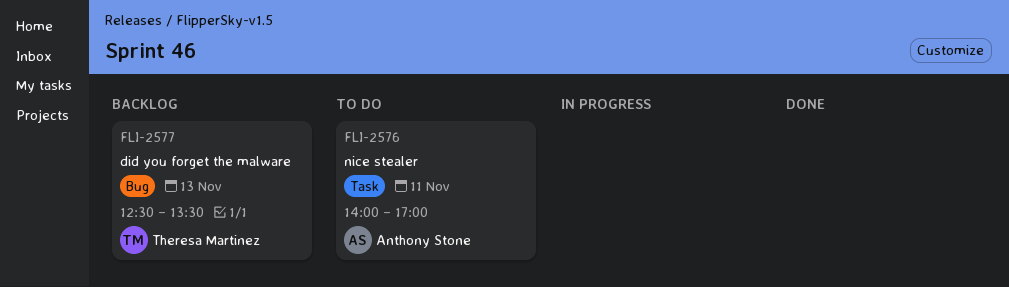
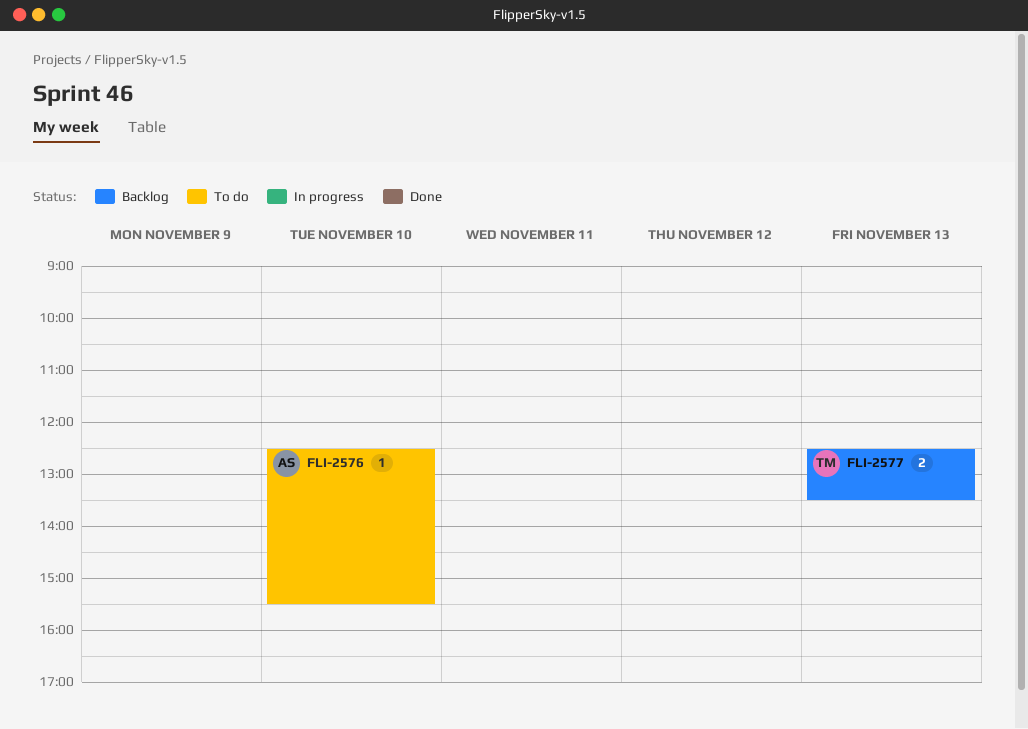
FLI-2576, day: Nov 11 -> Nov 10
FLI-2576, begins: 14:00 -> 12:30
FLI-2576, ends: 17:00 -> 15:30

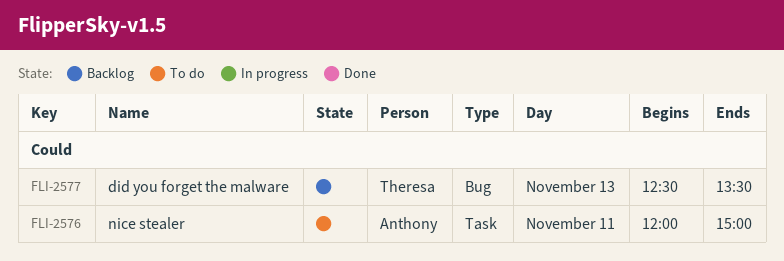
FLI-2576, day: Nov 10 -> Nov 11
FLI-2576, begins: 12:30 -> 12:00
FLI-2576, ends: 15:30 -> 15:00

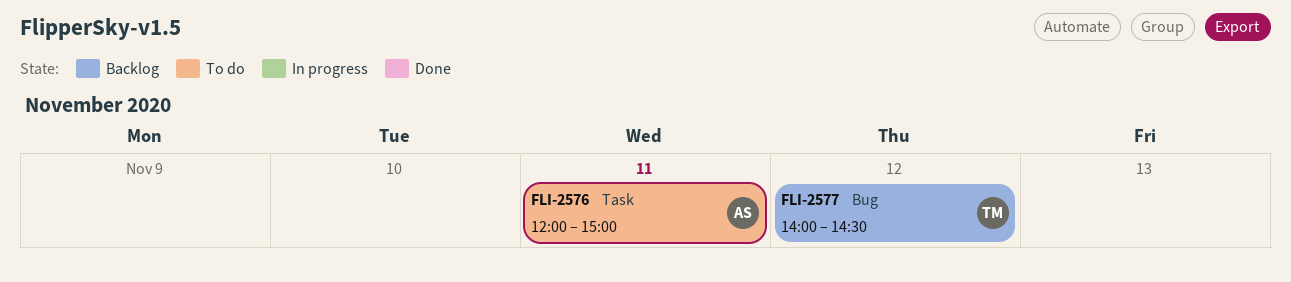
FLI-2577, day: Nov 13 -> Nov 12
FLI-2577, begins: 12:30 -> 14:00
FLI-2577, ends: 13:30 -> 14:30

